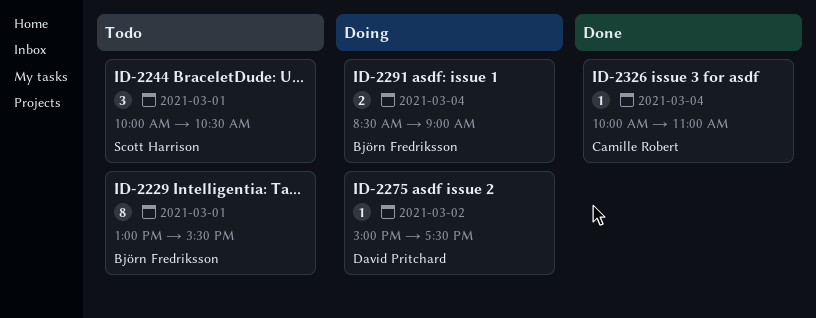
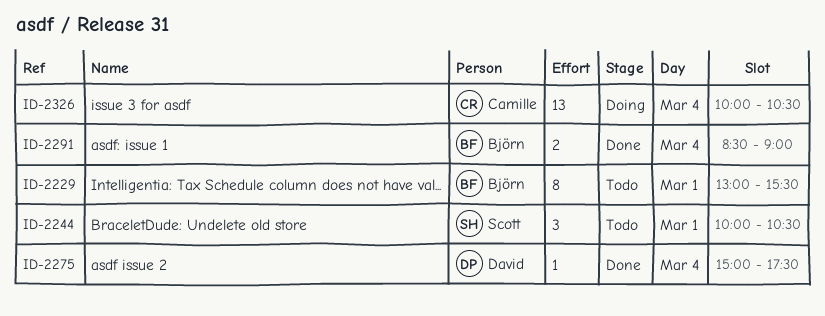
ID-2275, status: Doing -> Done
ID-2275, day: Mar 2 -> Mar 4
ID-2291, status: Doing -> Done
ID-2326, status: Done -> Doing
ID-2326, estimate: 1 -> 13
ID-2326, ends: 11:00 -> 10:30

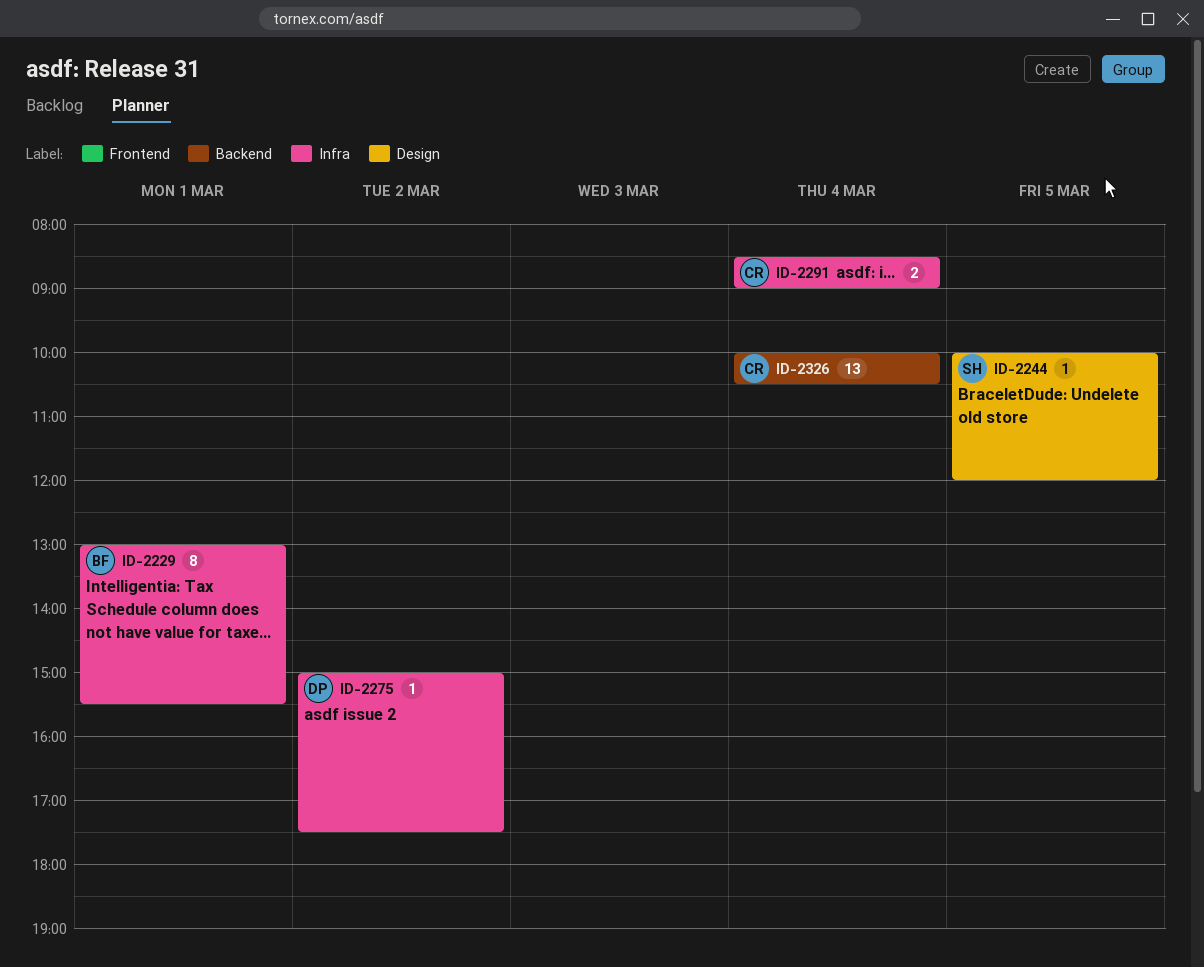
ID-2244, estimate: 3 -> 1
ID-2244, day: Mar 1 -> Mar 5
ID-2244, ends: 10:30 -> 12:00
ID-2275, day: Mar 4 -> Mar 2
ID-2291, owner: Björn -> Camille

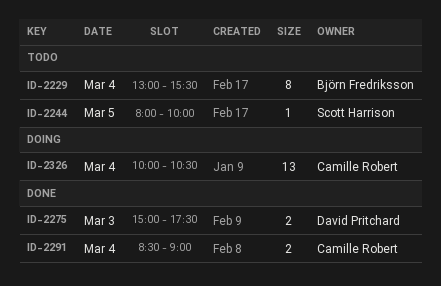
ID-2229, day: Mar 1 -> Mar 4
ID-2244, begins: 10:00 -> 08:00
ID-2244, ends: 12:00 -> 10:00
ID-2275, estimate: 1 -> 2
ID-2275, day: Mar 2 -> Mar 3

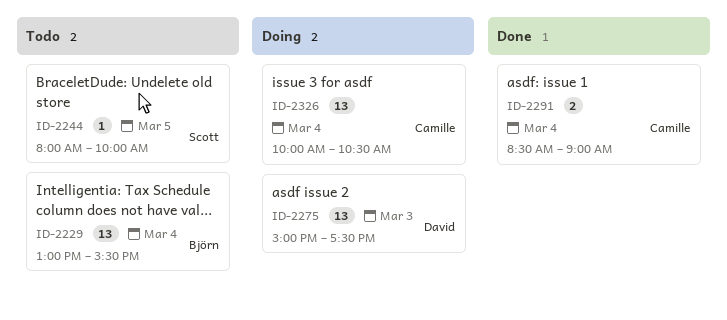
ID-2229, estimate: 8 -> 13
ID-2275, status: Done -> Doing
ID-2275, estimate: 2 -> 13

